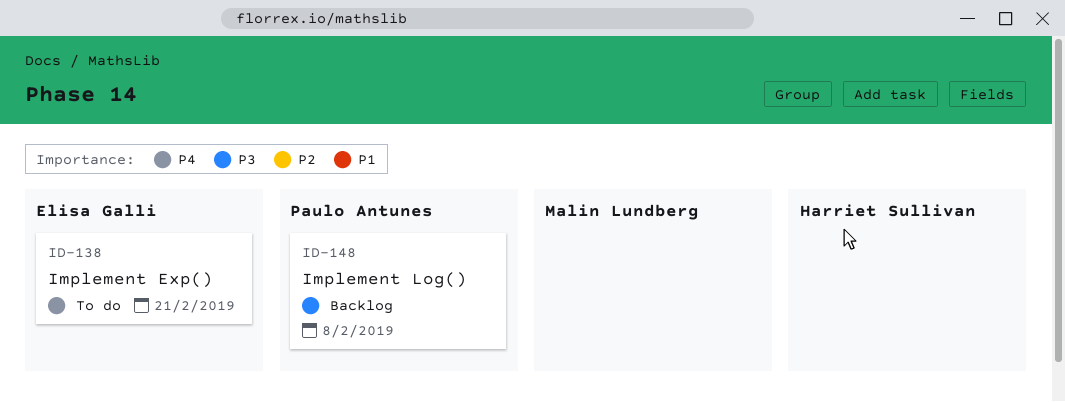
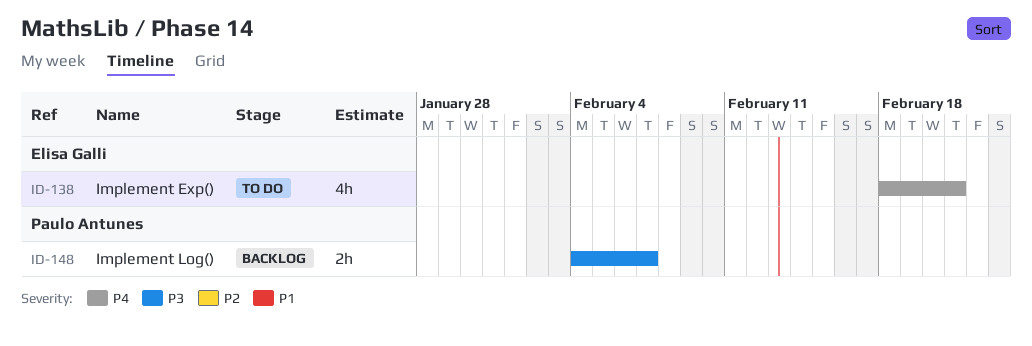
ID-148, due: Feb 8 -> Feb 7

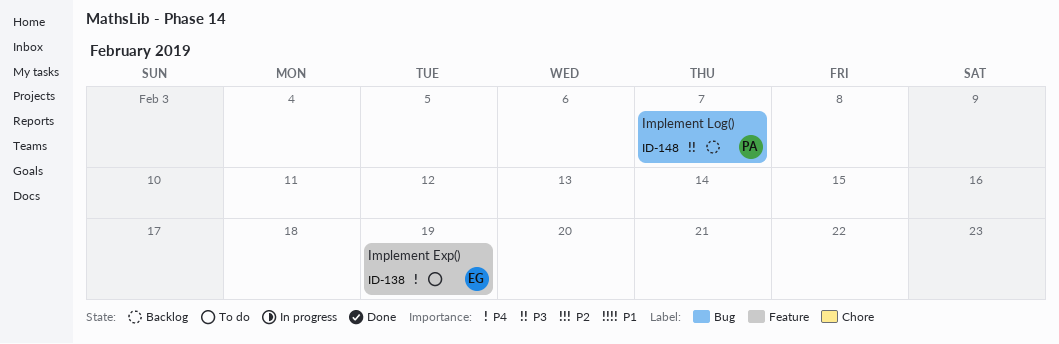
ID-138, due: Feb 21 -> Feb 19

